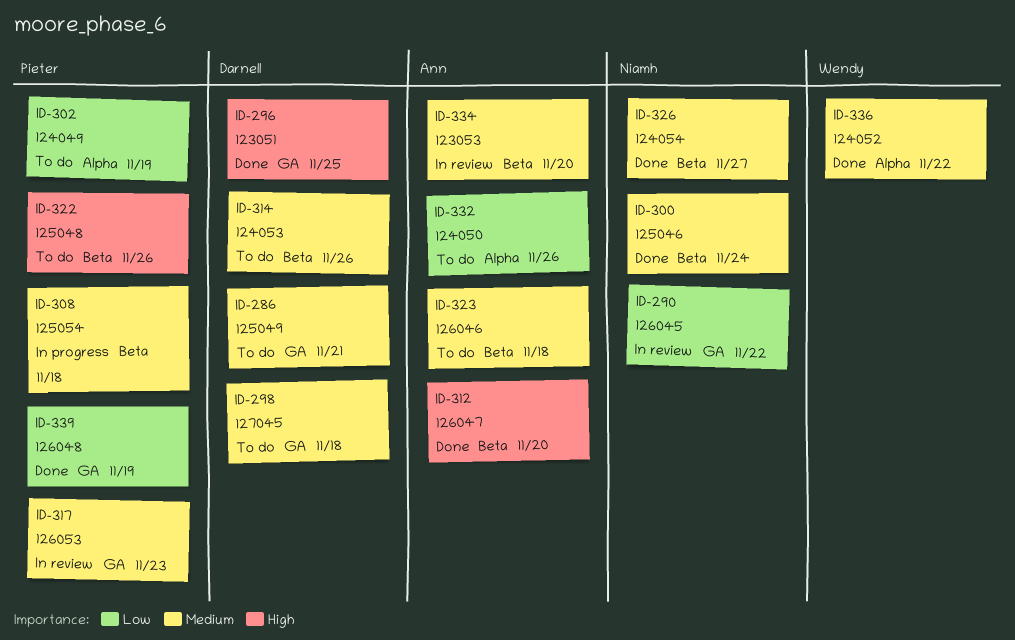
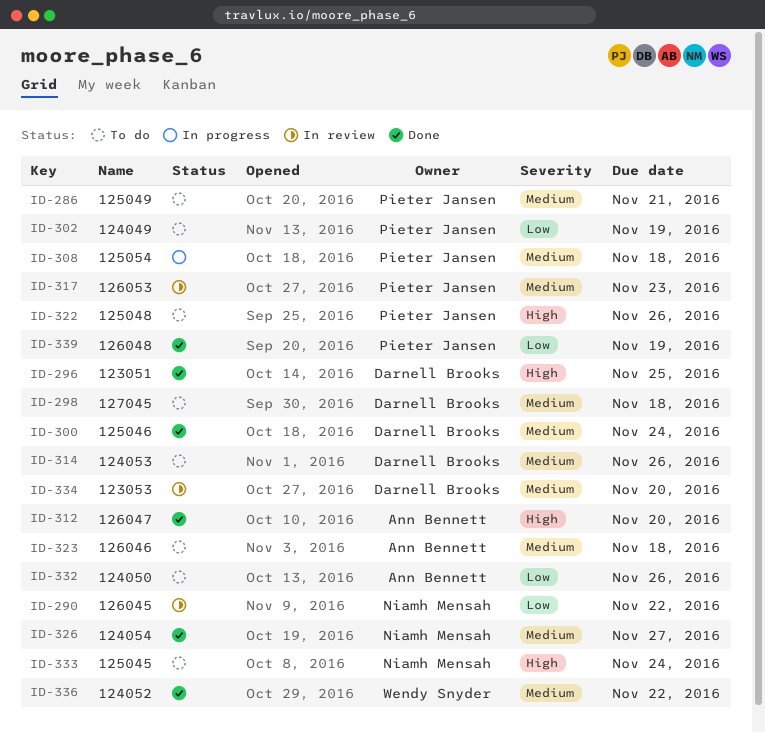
ID-286, owner: Darnell Brooks -> Pieter Jansen
ID-300, owner: Niamh Mensah -> Darnell Brooks
ID-333: none -> present
ID-334, owner: Ann Bennett -> Darnell Brooks

